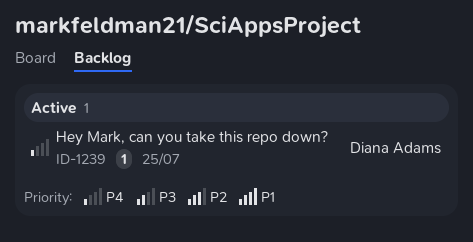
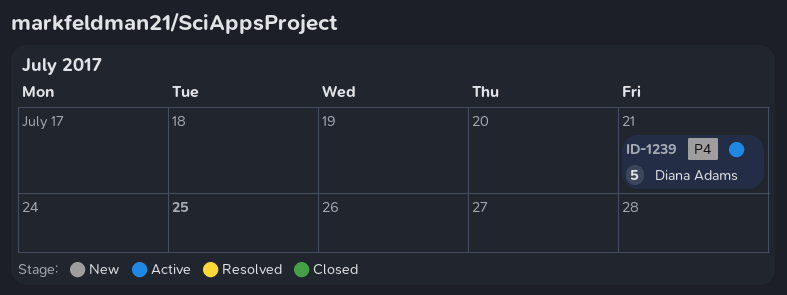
ID-1239, estimate: 1 -> 5
ID-1239, due: Jul 25 -> Jul 21

